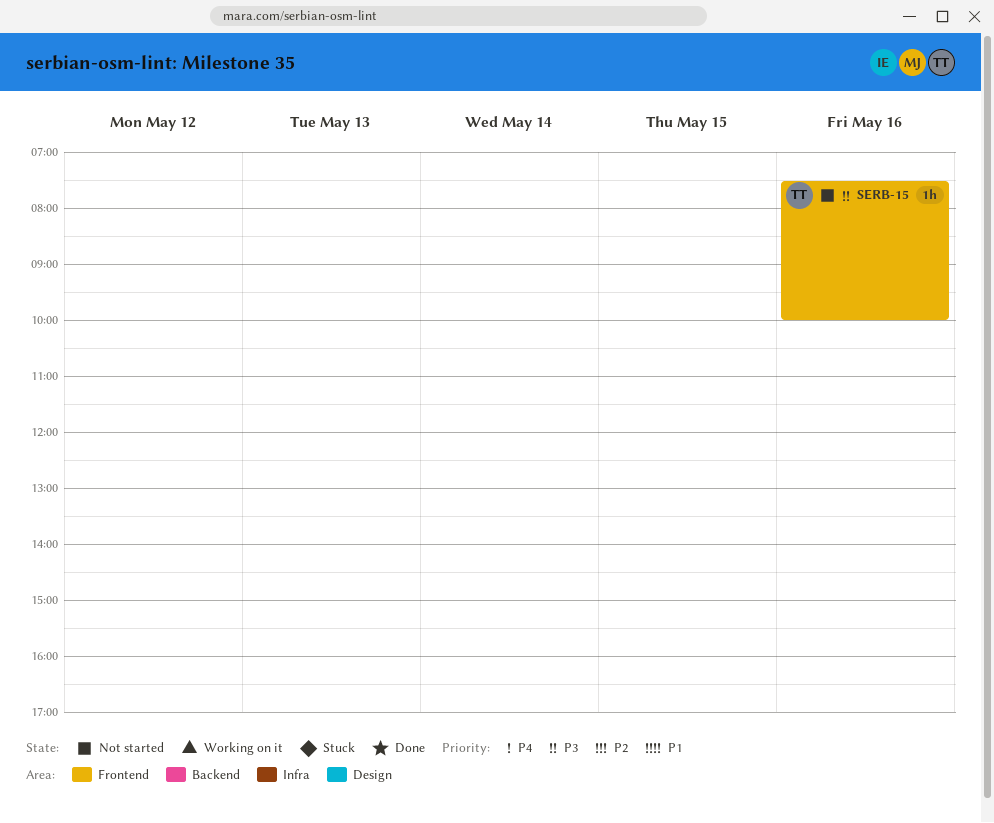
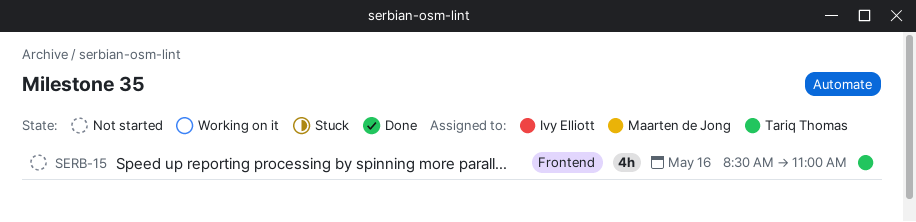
SERB-15, estimate: 1h -> 4h
SERB-15, begins: 07:30 -> 08:30
SERB-15, ends: 10:00 -> 11:00

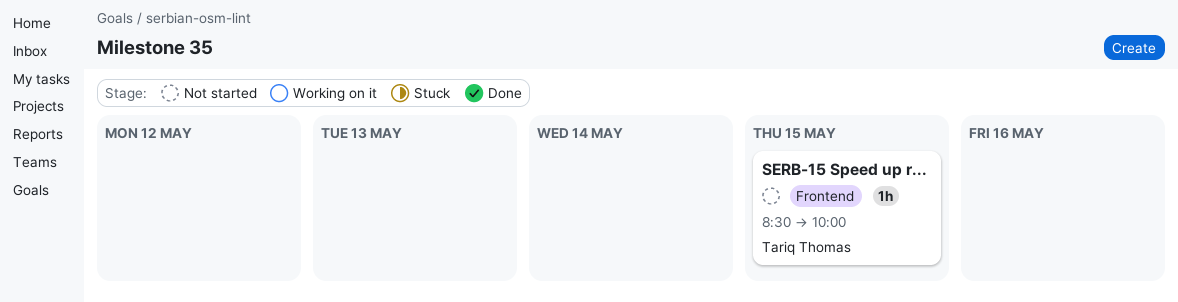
SERB-15, estimate: 4h -> 1h
SERB-15, day: May 16 -> May 15
SERB-15, ends: 11:00 -> 10:00

